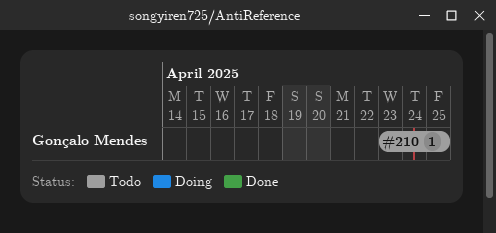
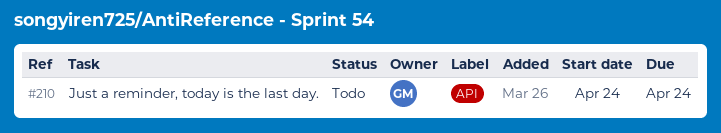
#210, start: Apr 23 -> Apr 24
#210, due: Apr 25 -> Apr 24

